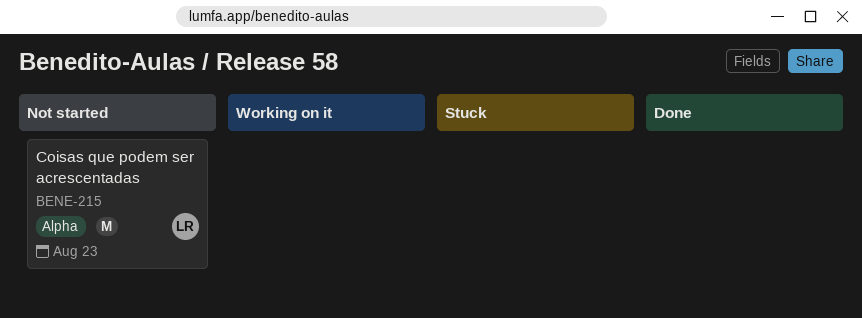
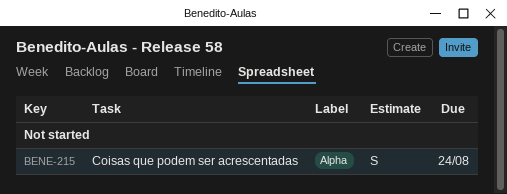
BENE-215, estimate: M -> S
BENE-215, due: Aug 23 -> Aug 24

